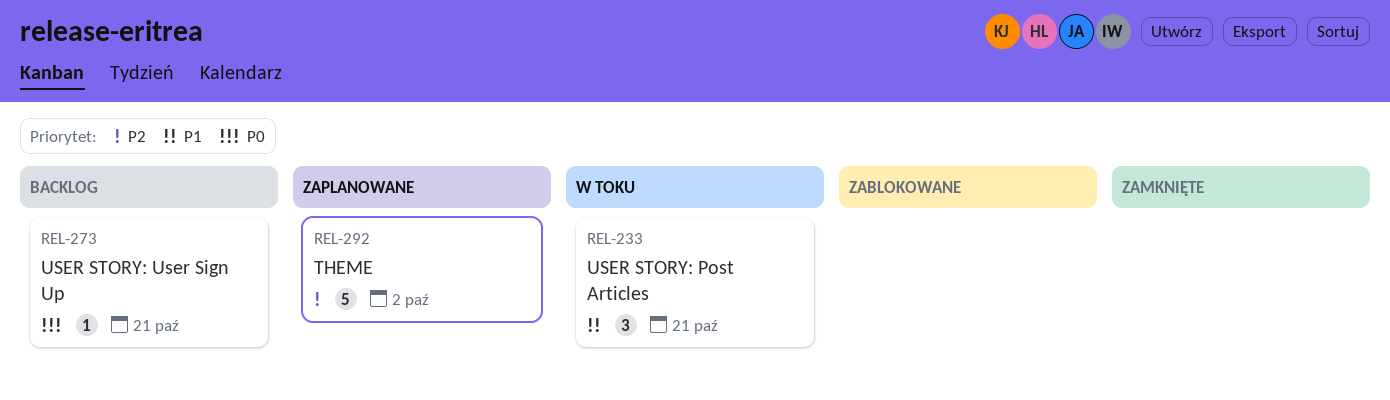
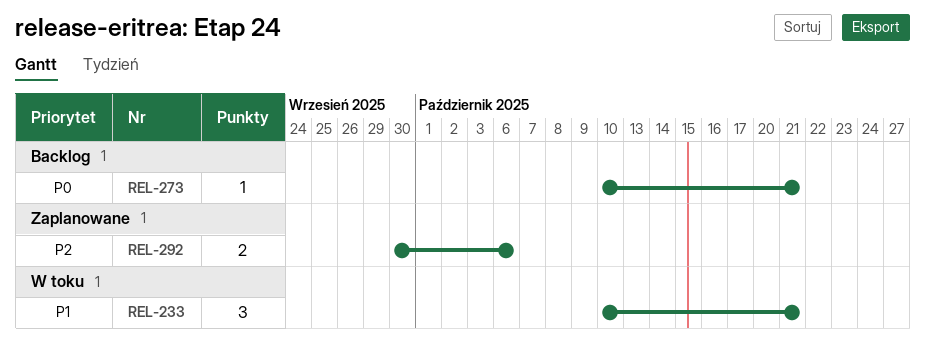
REL-292, estimate: 5 -> 2
REL-292, due: Oct 2 -> Oct 6

